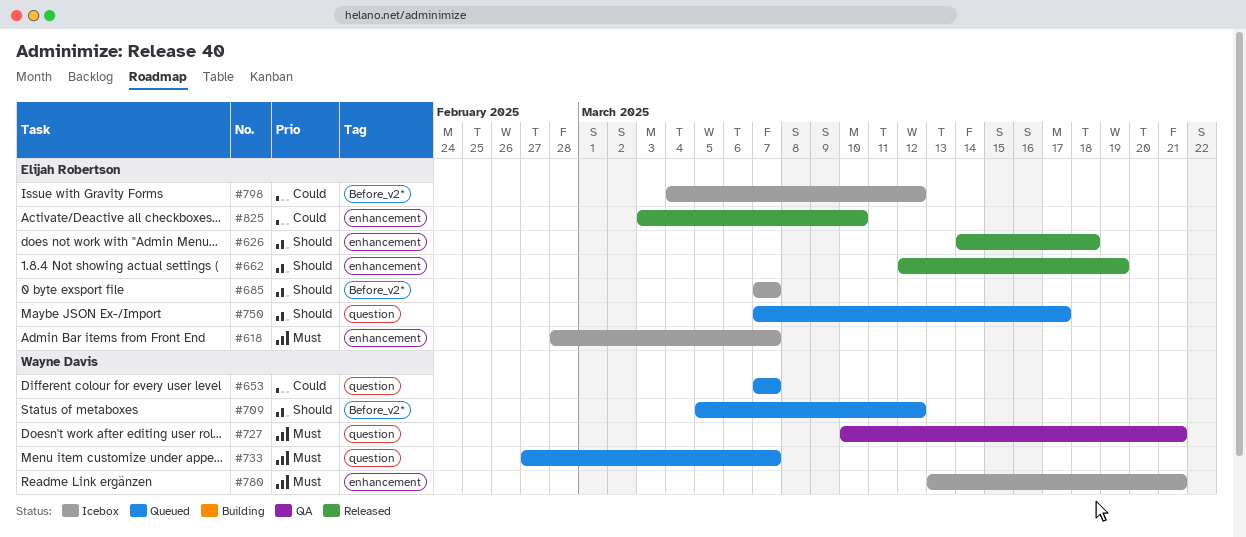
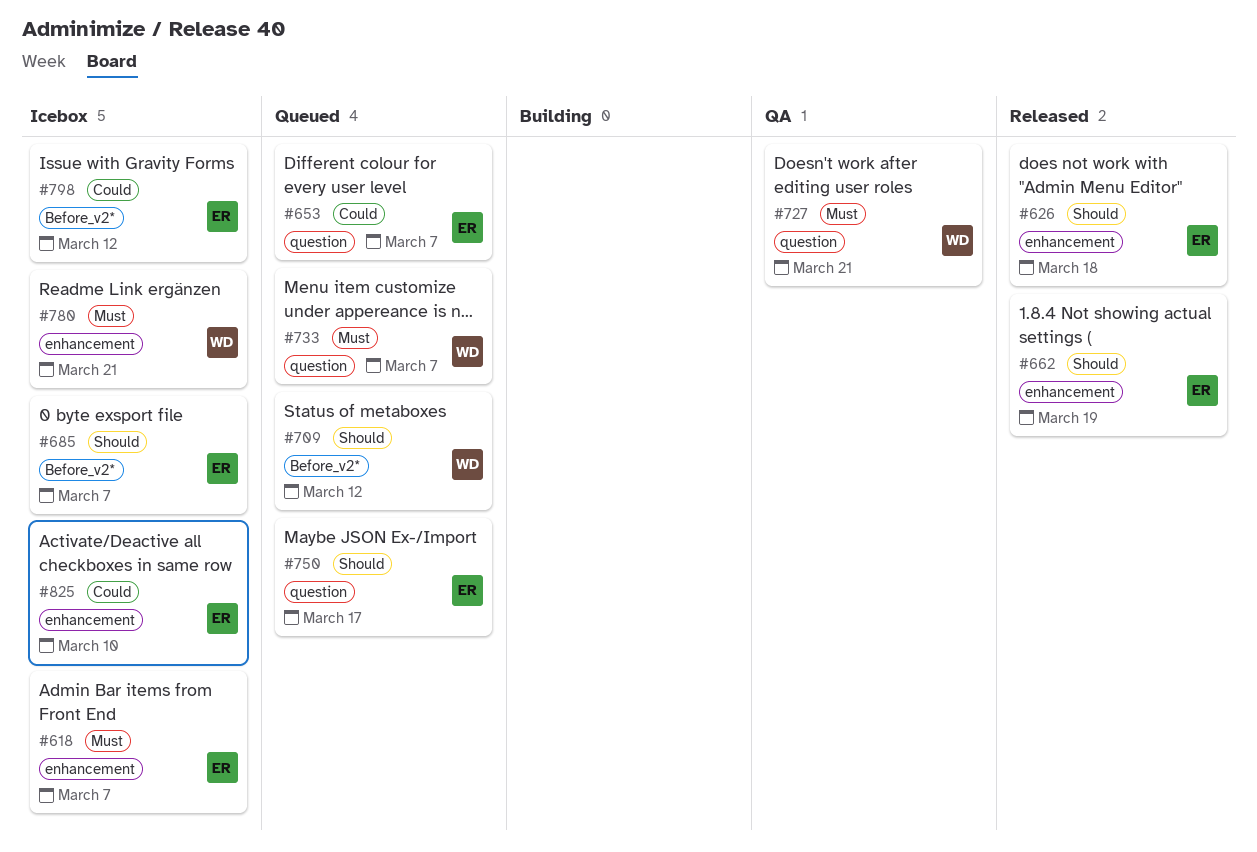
#653, owner: Wayne Davis -> Elijah Robertson
#825, status: Released -> Icebox

